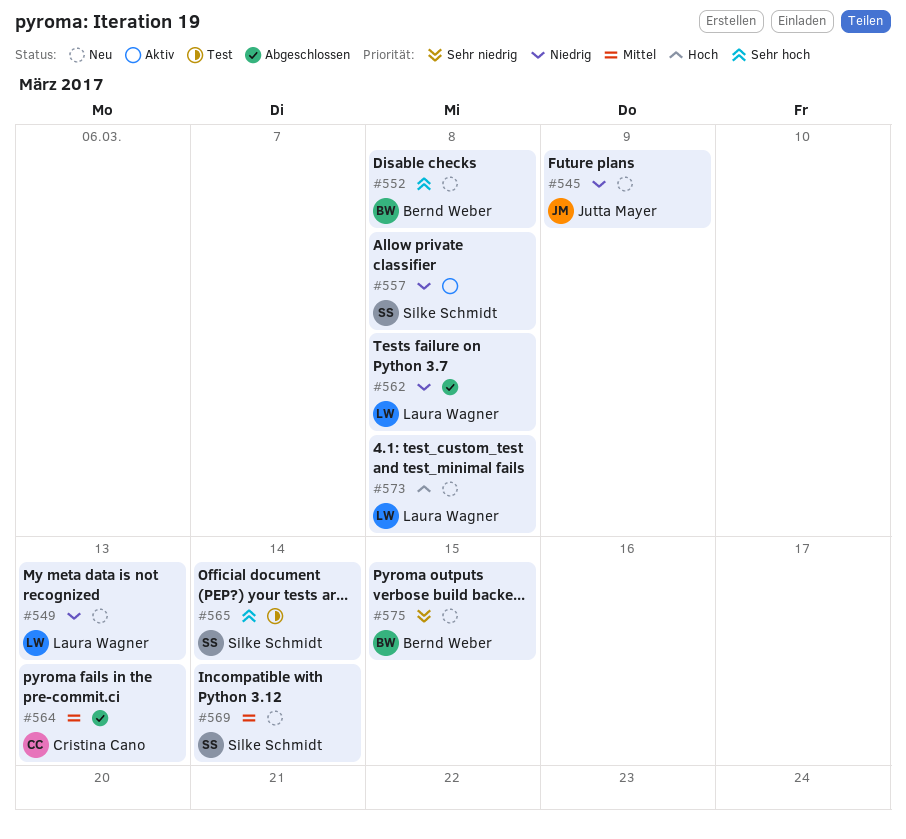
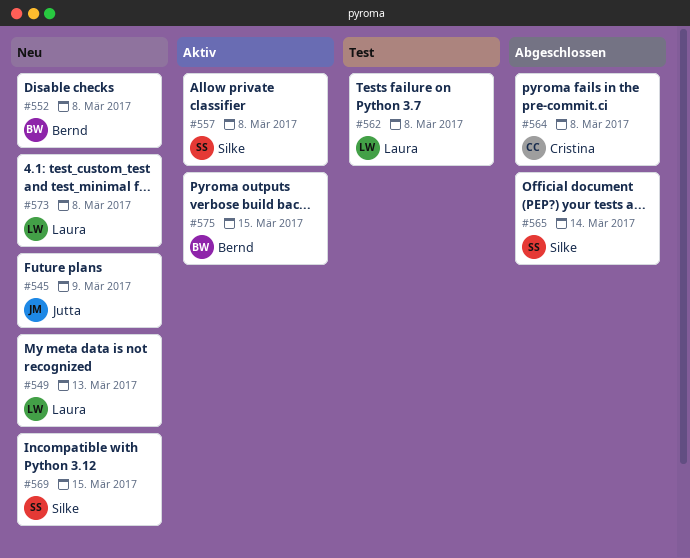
#562, status: Abgeschlossen -> Test
#564, due: Mar 13 -> Mar 8
#565, status: Test -> Abgeschlossen
#569, due: Mar 14 -> Mar 15
#575, status: Neu -> Aktiv

